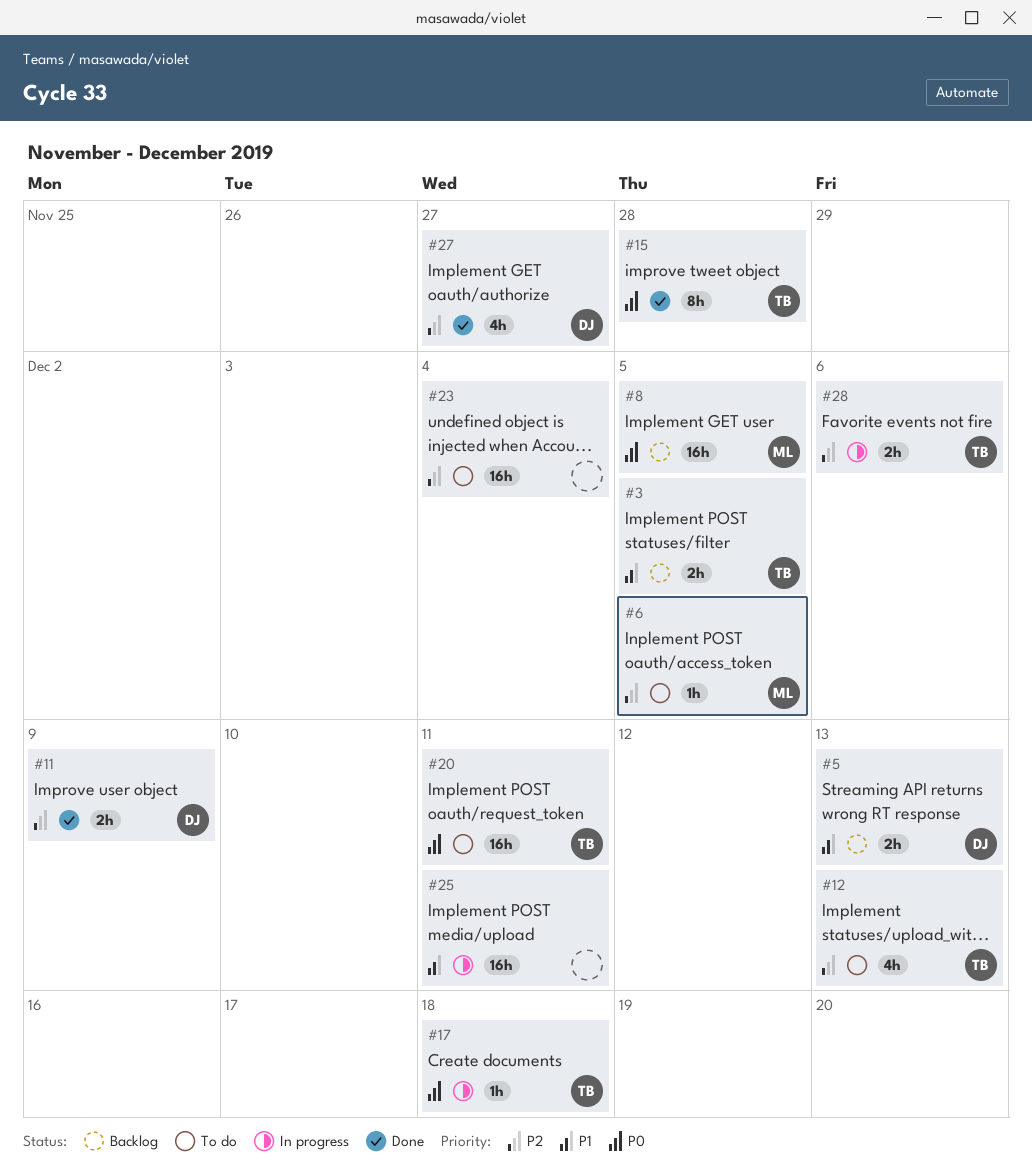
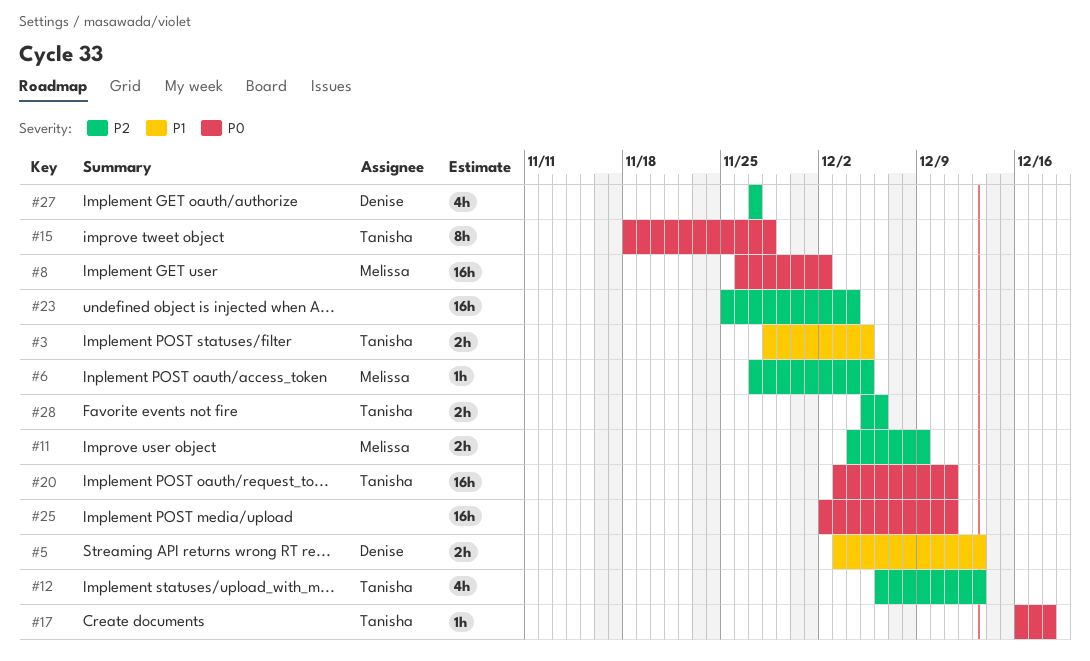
#8, due: Dec 5 -> Dec 2
#11, owner: Denise -> Melissa
#25, priority: P1 -> P0

